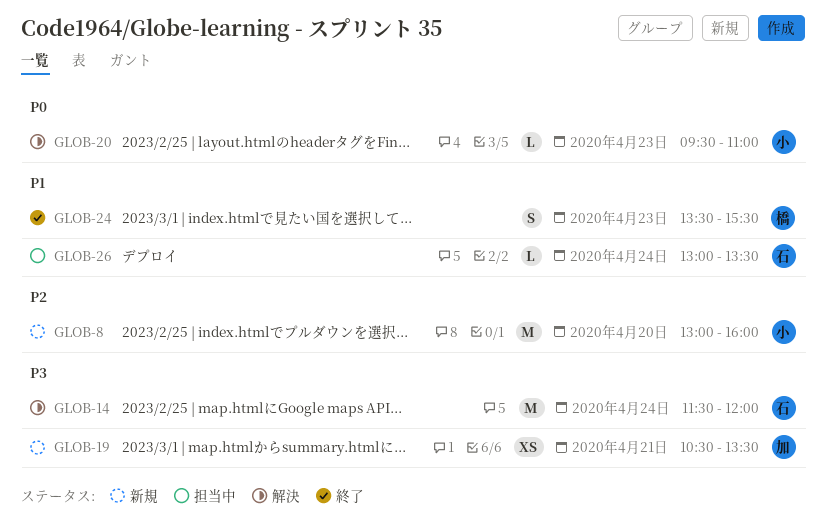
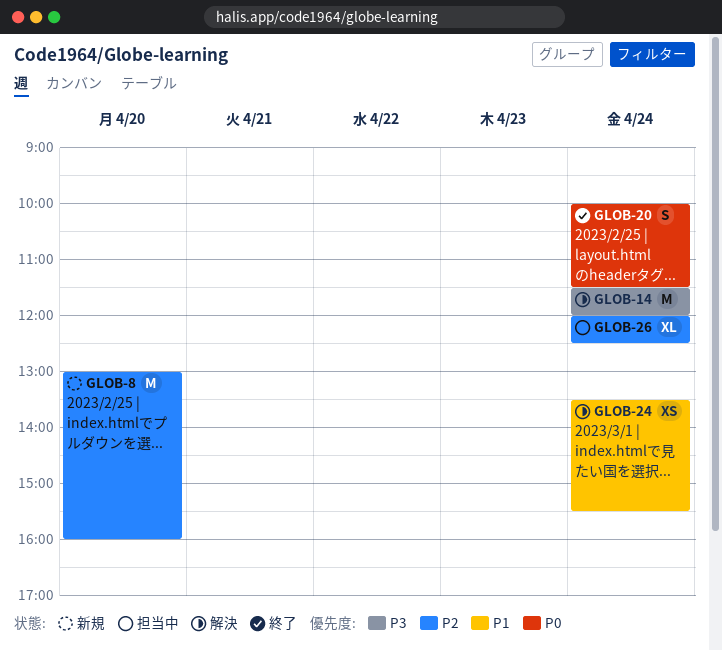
GLOB-19: present -> none
GLOB-20, status: 解決 -> 終了
GLOB-20, estimate: L -> S
GLOB-20, day: Apr 23 -> Apr 24
GLOB-20, begins: 09:30 -> 10:00
GLOB-20, ends: 11:00 -> 11:30
GLOB-24, status: 終了 -> 解決
GLOB-24, estimate: S -> XS
GLOB-24, day: Apr 23 -> Apr 24
GLOB-26, priority: P1 -> P2
GLOB-26, estimate: L -> XL
GLOB-26, begins: 13:00 -> 12:00
GLOB-26, ends: 13:30 -> 12:30

